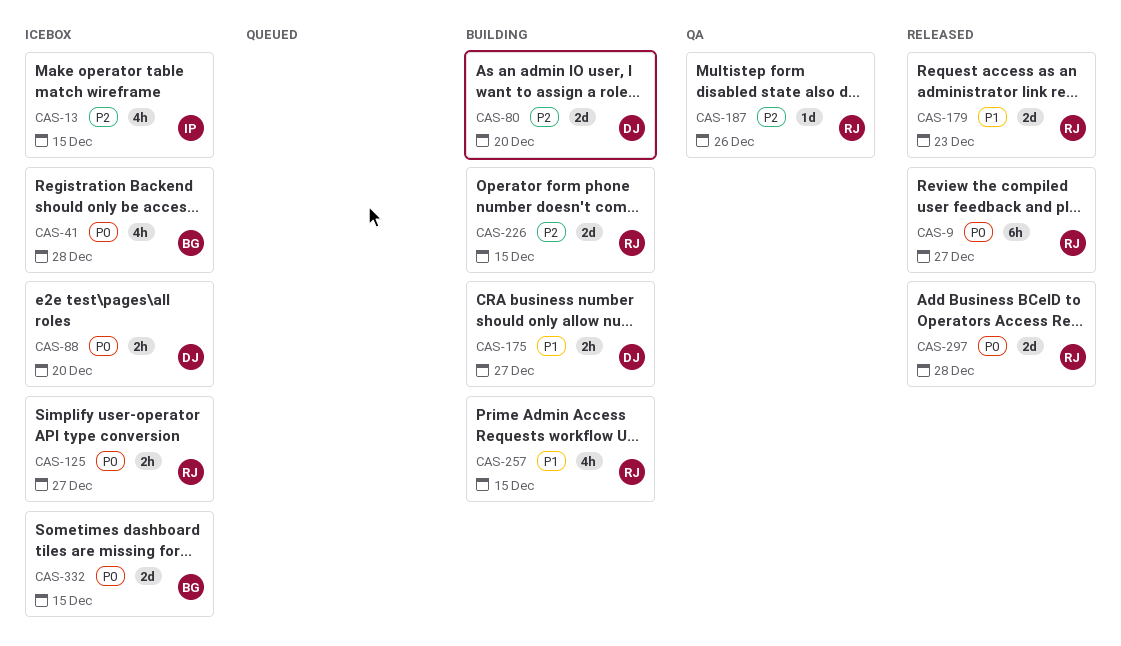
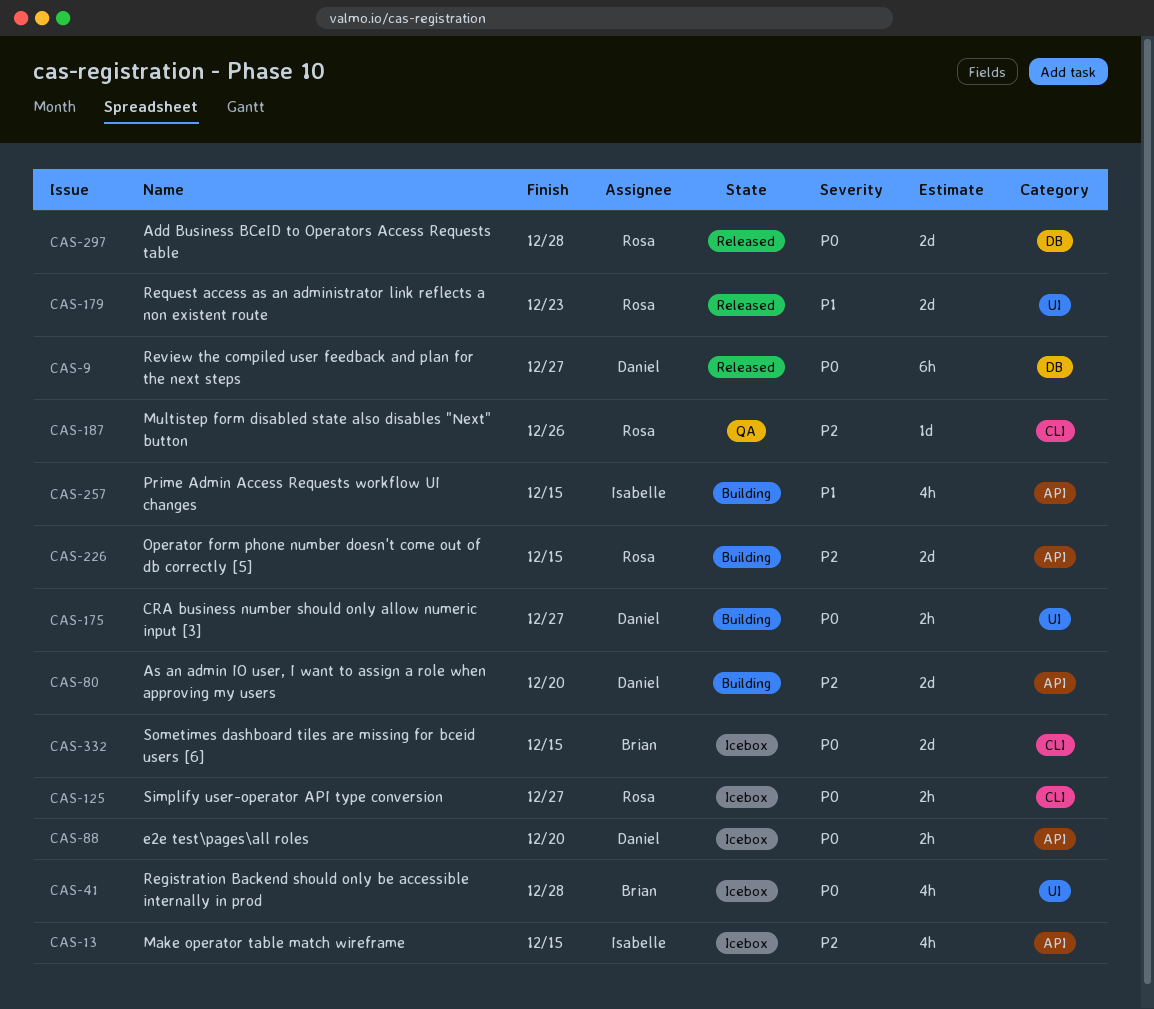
CAS-9, owner: Rosa -> Daniel
CAS-175, priority: P1 -> P0
CAS-257, owner: Rosa -> Isabelle

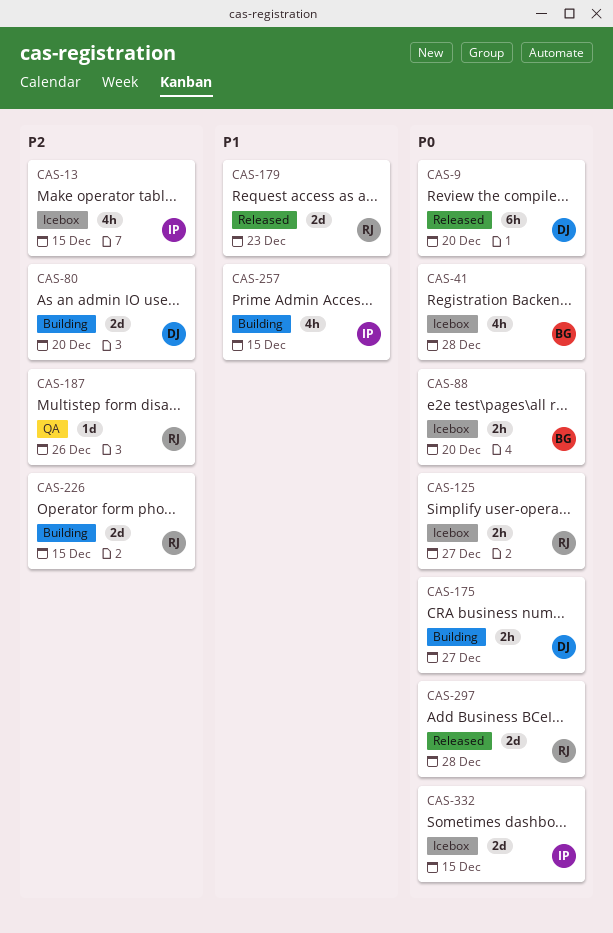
CAS-9, due: Dec 27 -> Dec 20
CAS-88, owner: Daniel -> Brian
CAS-332, owner: Brian -> Isabelle

